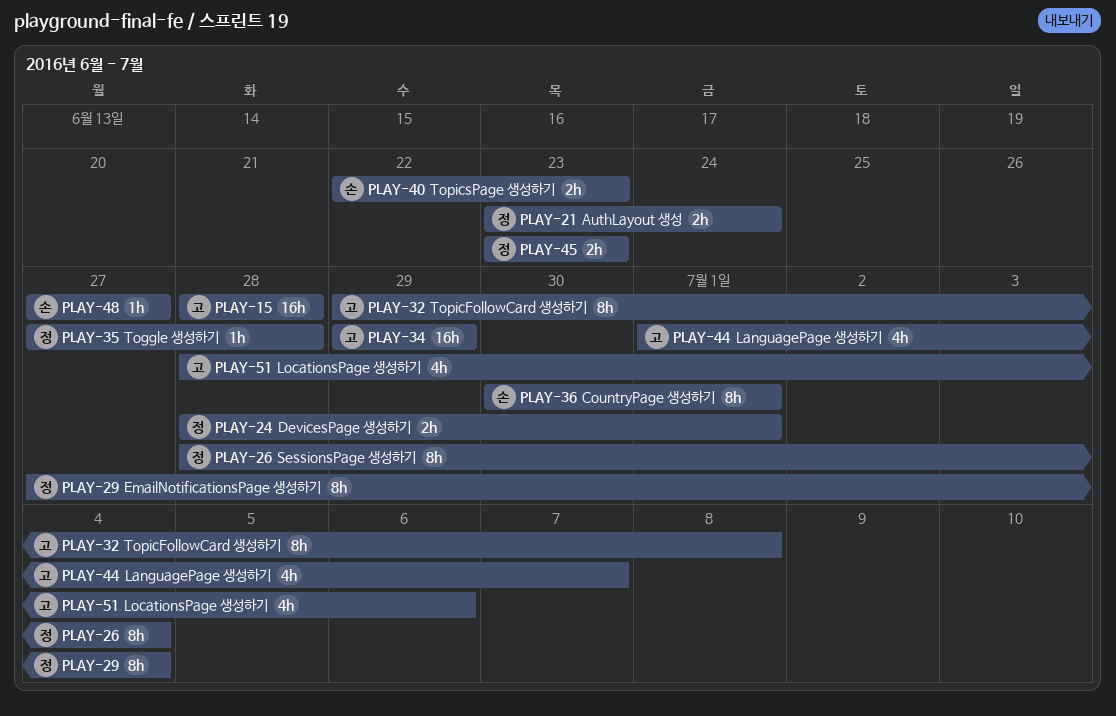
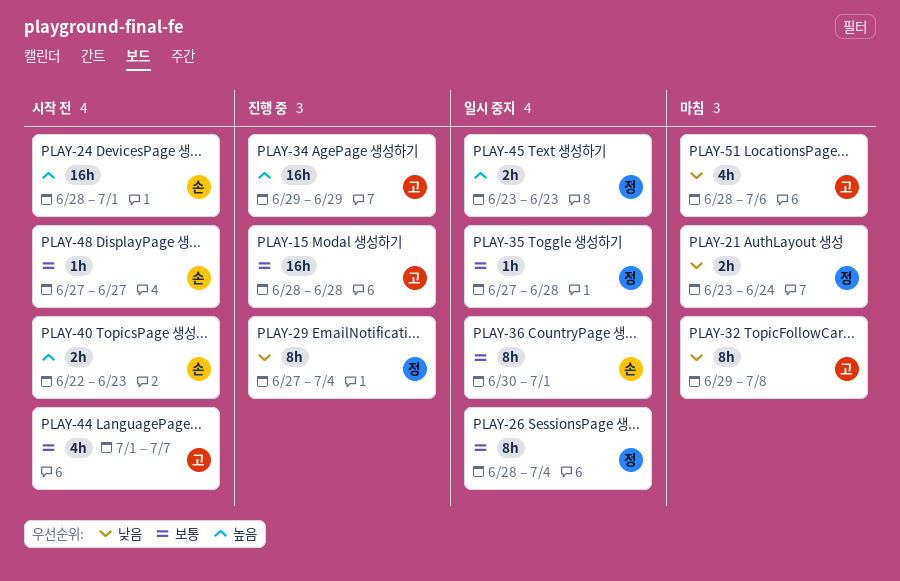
PLAY-24, owner: 정 -> 손
PLAY-24, estimate: 2h -> 16h

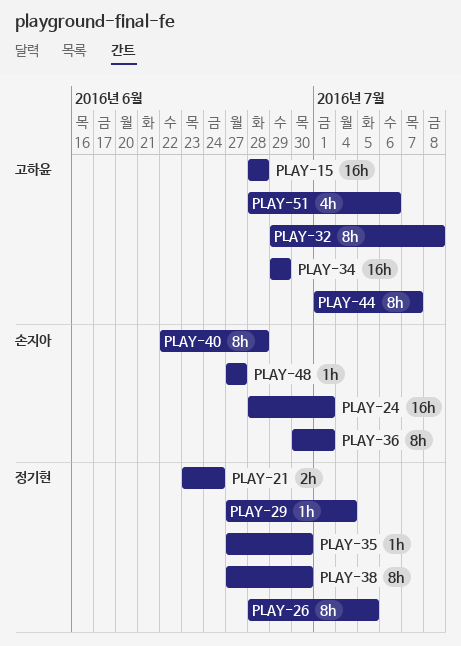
PLAY-26, due: Jul 4 -> Jul 5
PLAY-29, estimate: 8h -> 1h
PLAY-35, due: Jun 28 -> Jun 30
PLAY-38: none -> present
PLAY-40, estimate: 2h -> 8h
PLAY-40, due: Jun 23 -> Jun 28
PLAY-44, estimate: 4h -> 8h
PLAY-45: present -> none

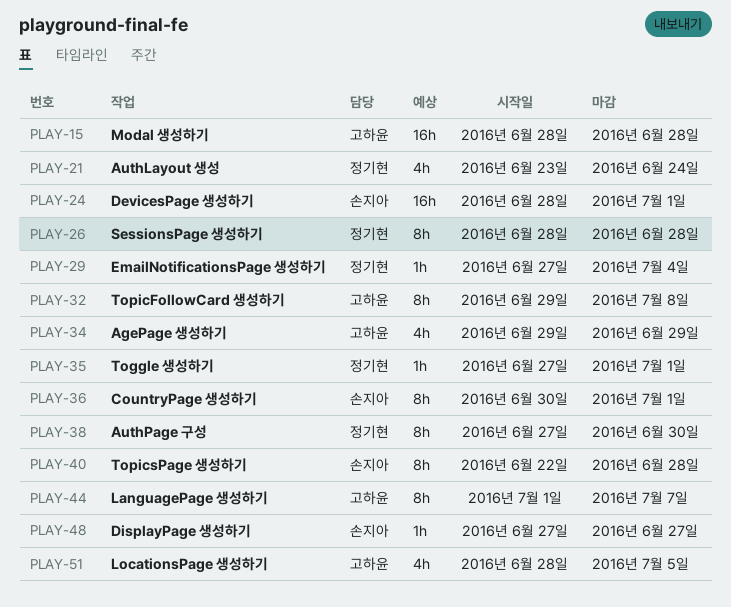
PLAY-21, estimate: 2h -> 4h
PLAY-26, due: Jul 5 -> Jun 28
PLAY-34, estimate: 16h -> 4h
PLAY-35, due: Jun 30 -> Jul 1
PLAY-51, due: Jul 6 -> Jul 5

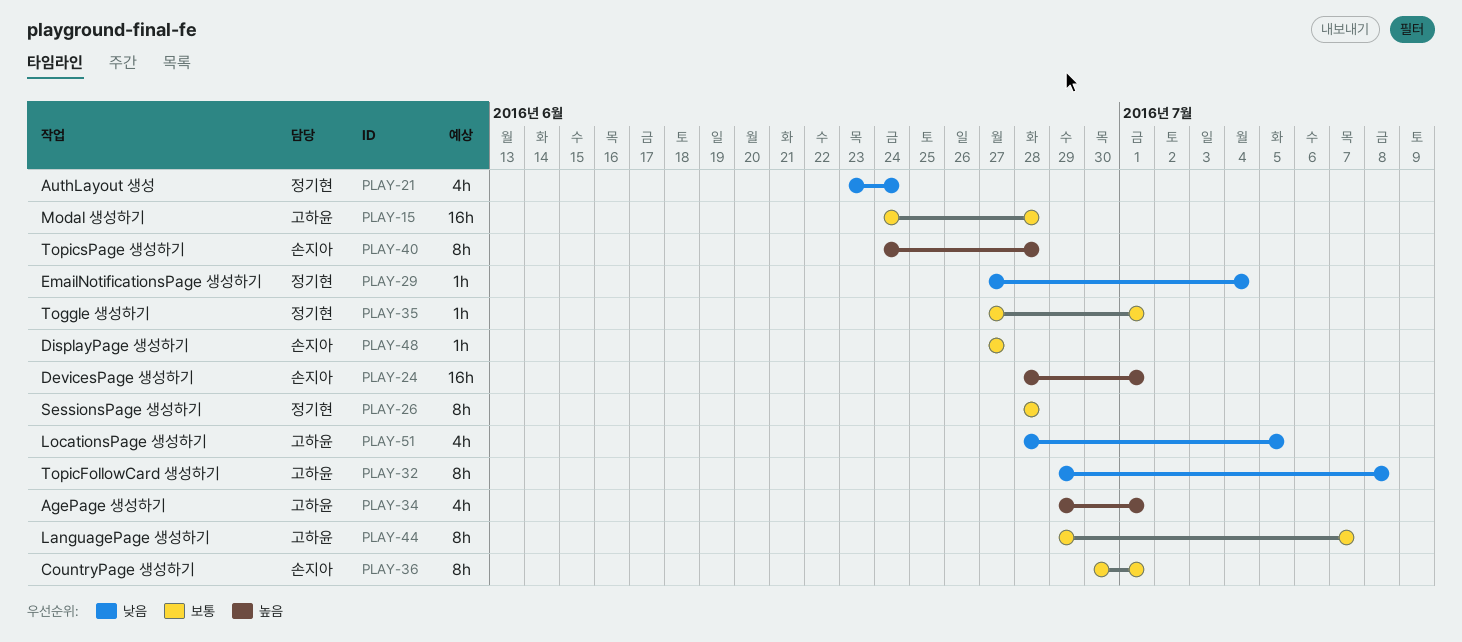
PLAY-15, start: Jun 28 -> Jun 24
PLAY-34, due: Jun 29 -> Jul 1
PLAY-38: present -> none
PLAY-40, start: Jun 22 -> Jun 24
PLAY-44, start: Jul 1 -> Jun 29

